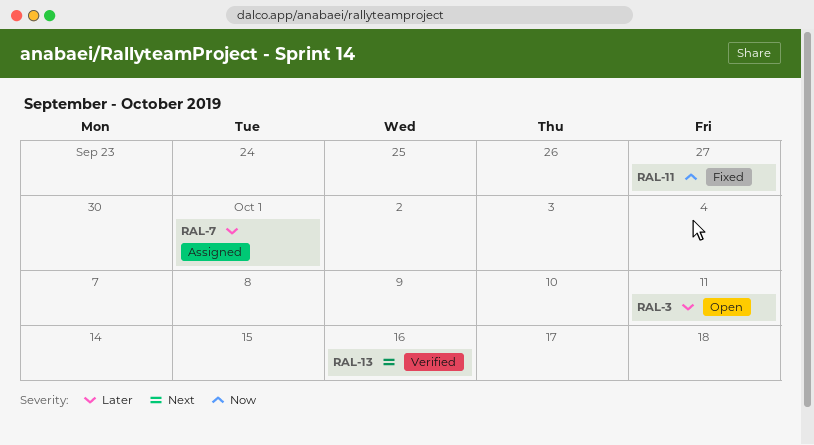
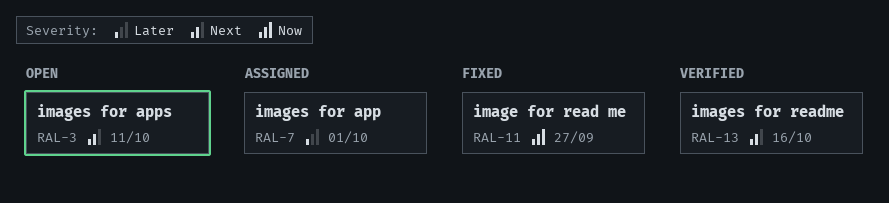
RAL-3, priority: Later -> Next

